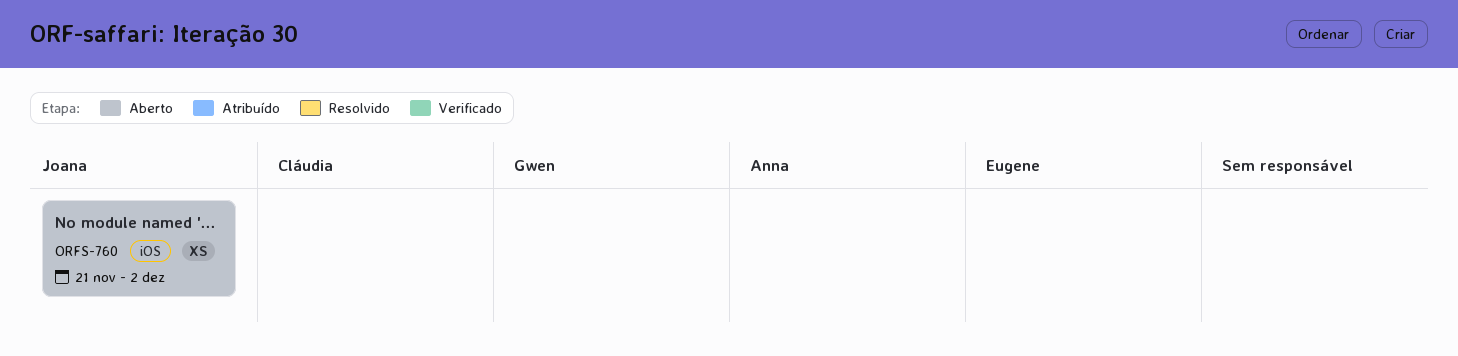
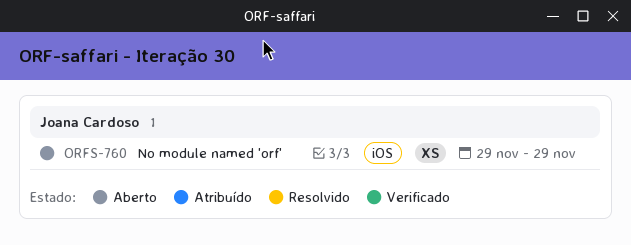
ORFS-760, start: Nov 21 -> Nov 29
ORFS-760, due: Dec 2 -> Nov 29

